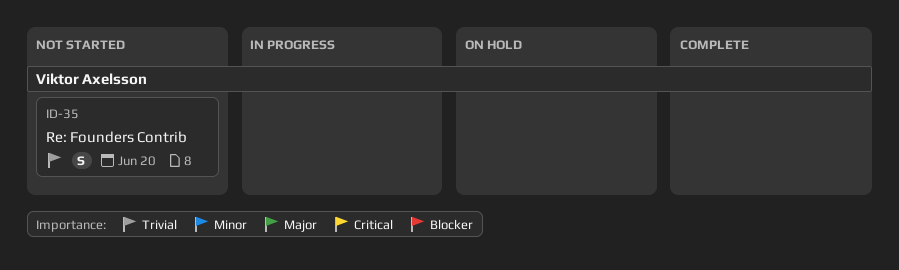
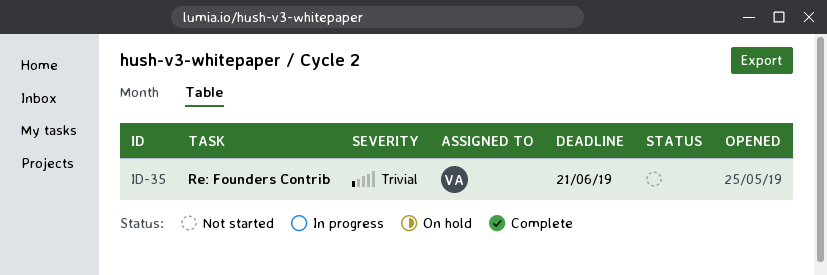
ID-35, due: Jun 20 -> Jun 21

